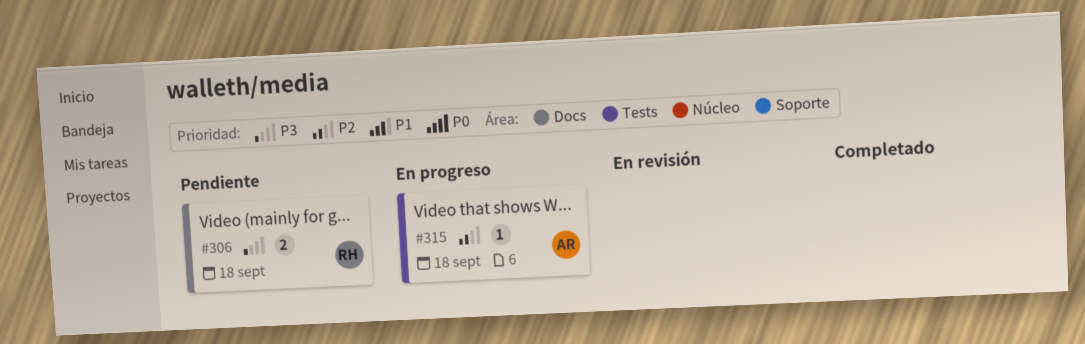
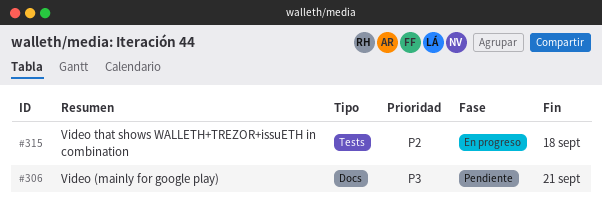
#306, due: Sep 18 -> Sep 21

